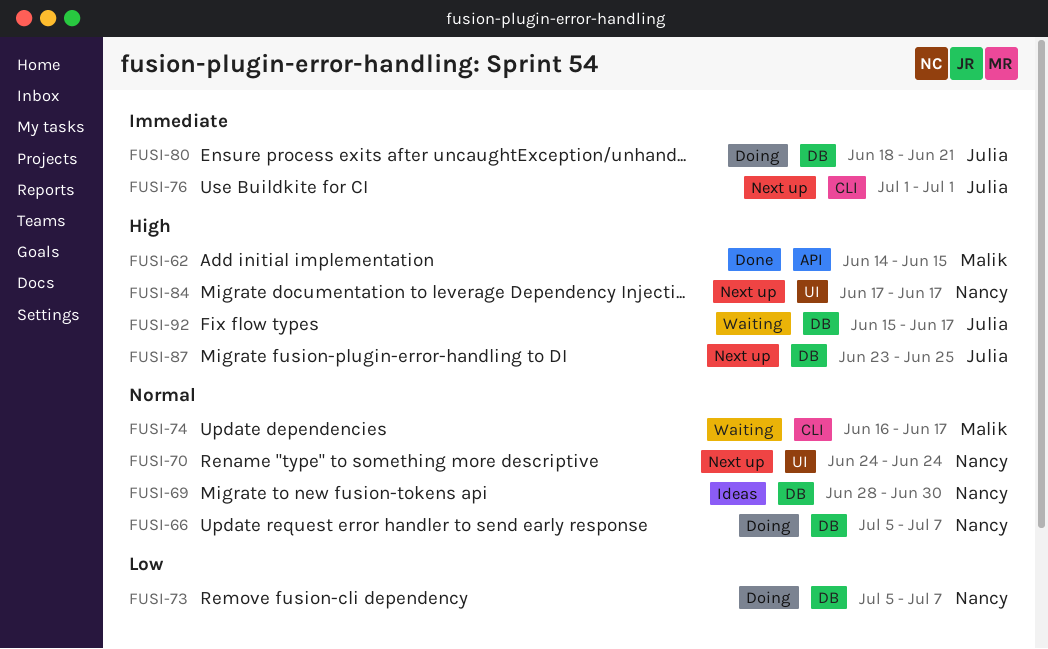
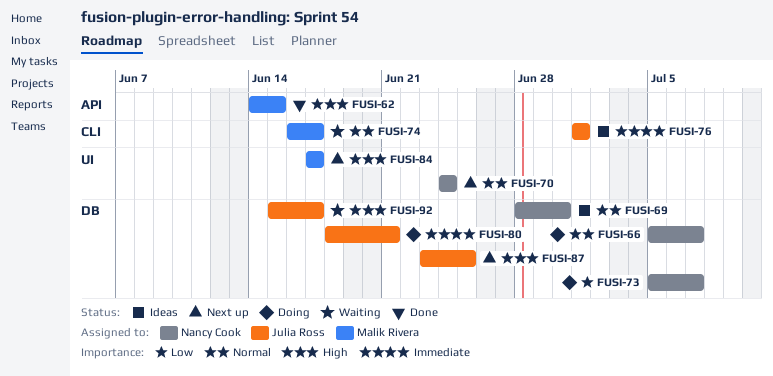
FUSI-76, status: Next up -> Ideas
FUSI-84, owner: Nancy Cook -> Malik Rivera

